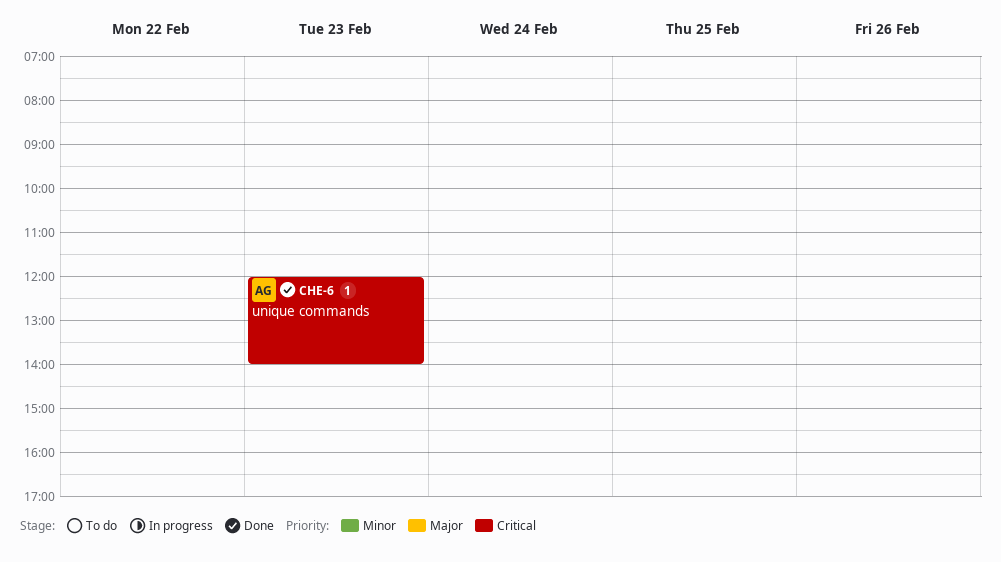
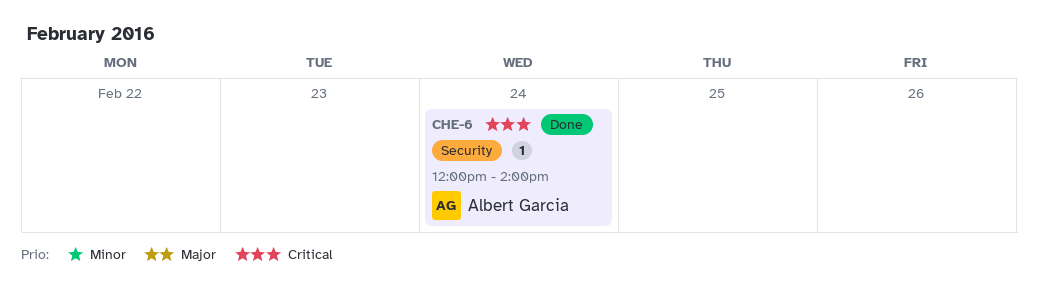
CHE-6, day: Feb 23 -> Feb 24

